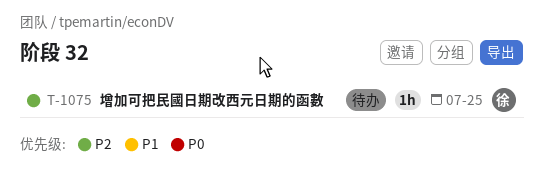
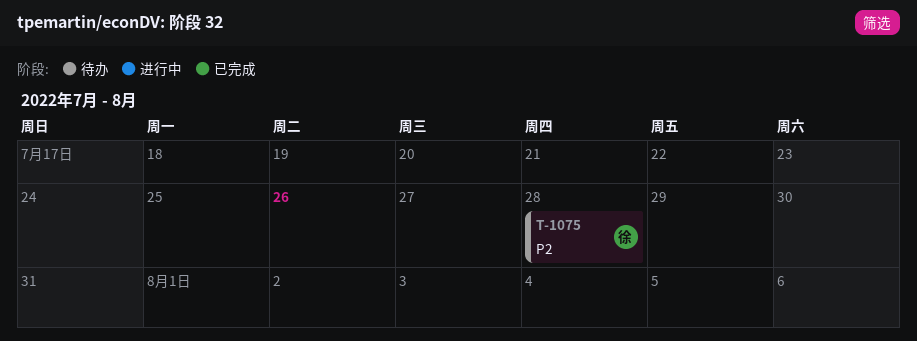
T-1075, due: Jul 25 -> Jul 28

